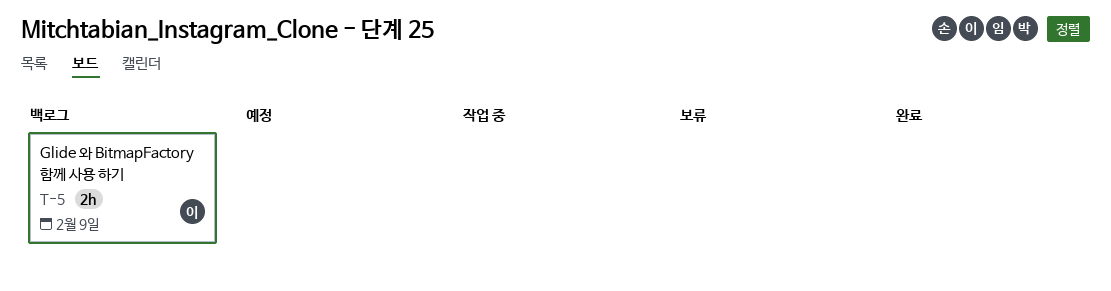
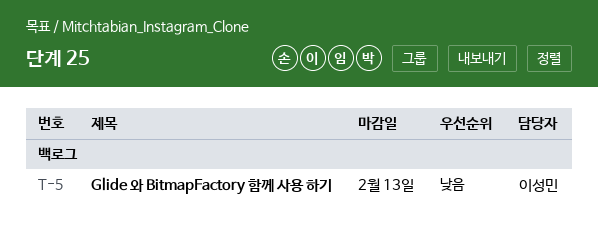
T-5, due: Feb 9 -> Feb 13

